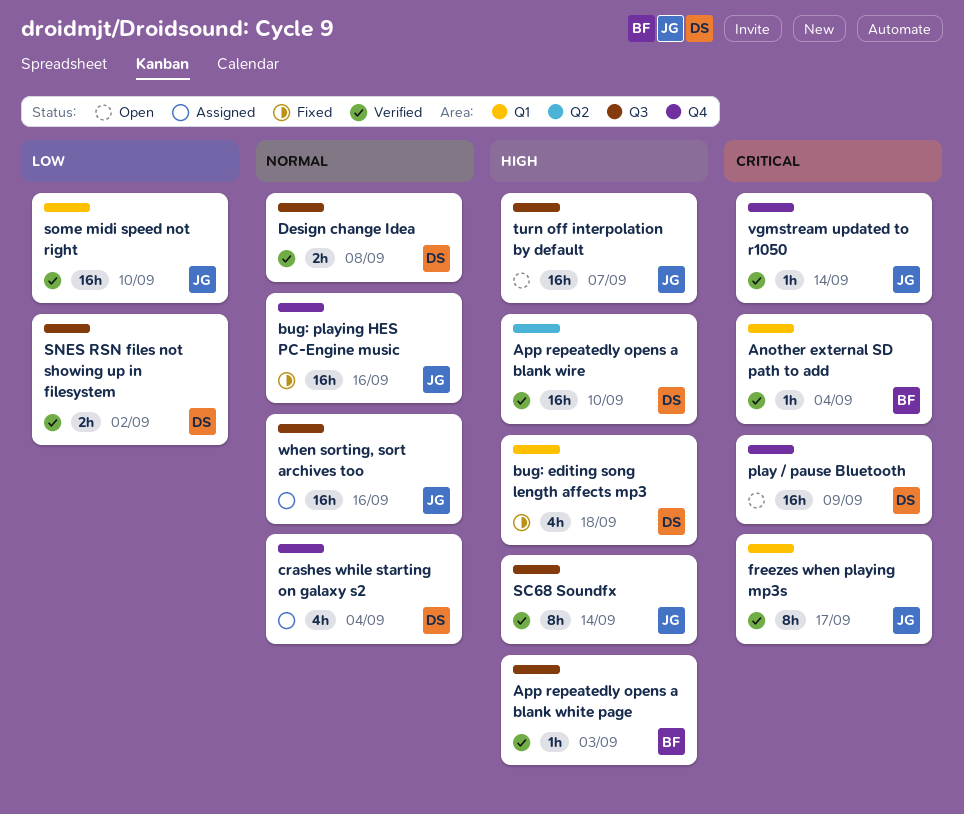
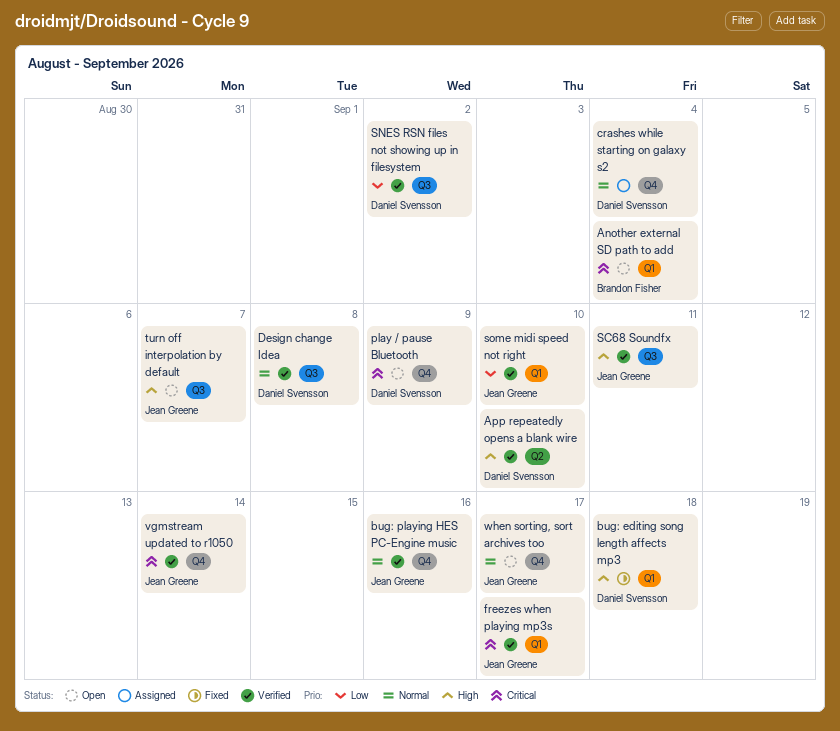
Another external SD path to add, status: Verified -> Open
App repeatedly opens a blank white page: present -> none
bug: playing HES PC-Engine music, status: Fixed -> Verified
SC68 Soundfx, due: Sep 14 -> Sep 11
when sorting, sort archives too, status: Assigned -> Open
when sorting, sort archives too, label: Q3 -> Q4
when sorting, sort archives too, due: Sep 16 -> Sep 17

